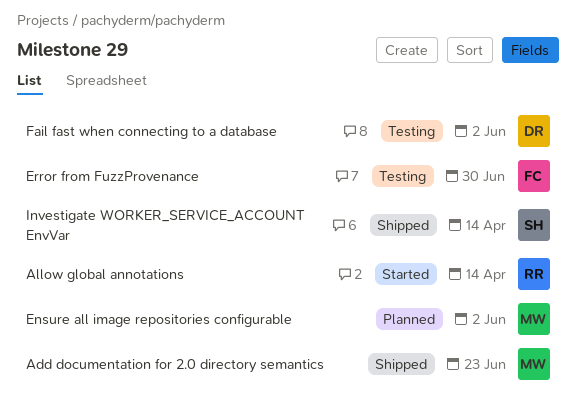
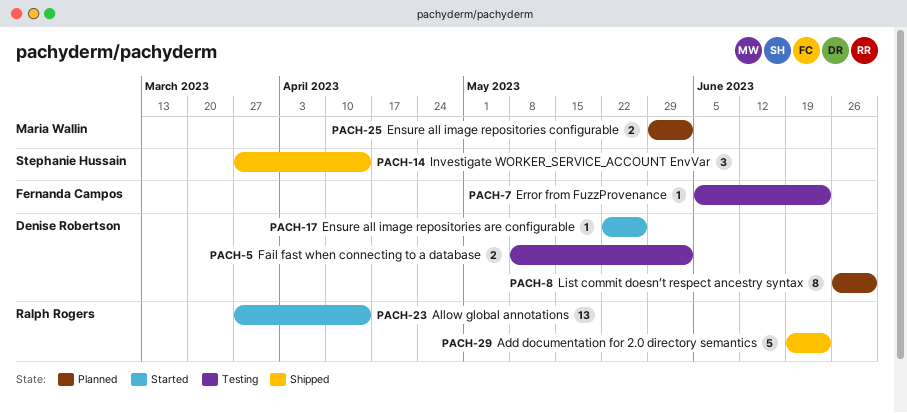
Add documentation for 2.0 directory semantics, owner: Maria Wallin -> Ralph Rogers
Ensure all image repositories are configurable: none -> present
Error from FuzzProvenance, due: Jun 30 -> Jun 23
List commit doesn’t respect ancestry syntax: none -> present

